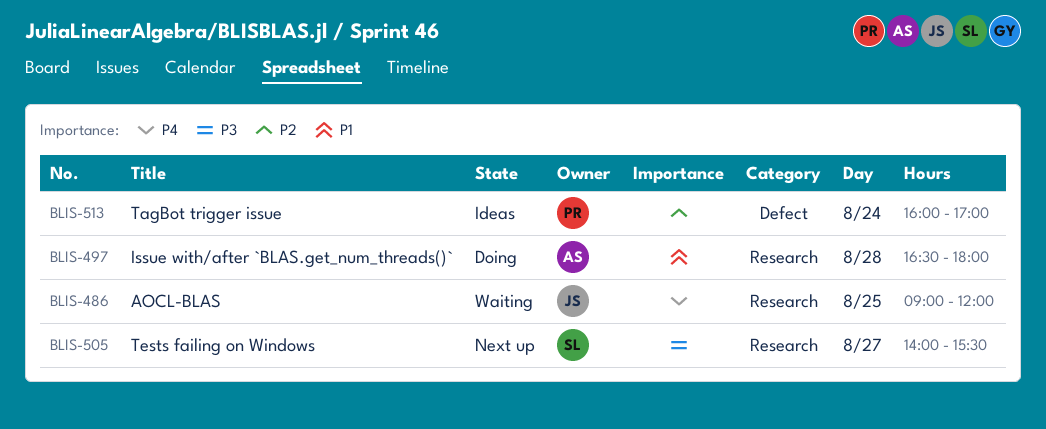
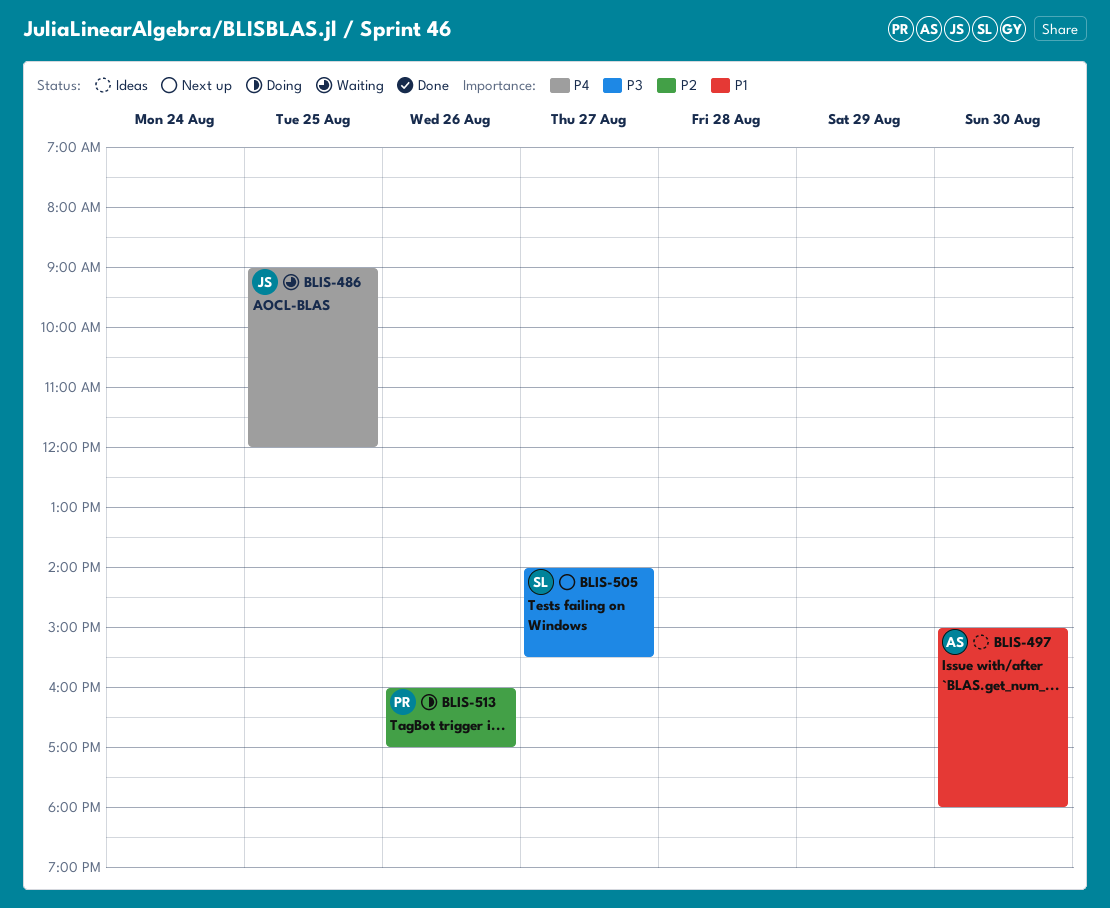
BLIS-497, status: Doing -> Ideas
BLIS-497, day: Aug 28 -> Aug 30
BLIS-497, begins: 16:30 -> 15:00
BLIS-513, status: Ideas -> Doing
BLIS-513, day: Aug 24 -> Aug 26

